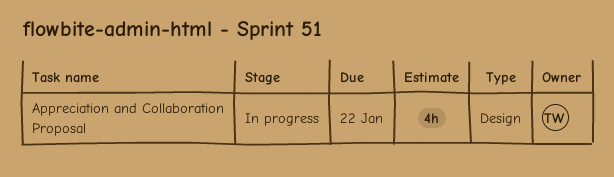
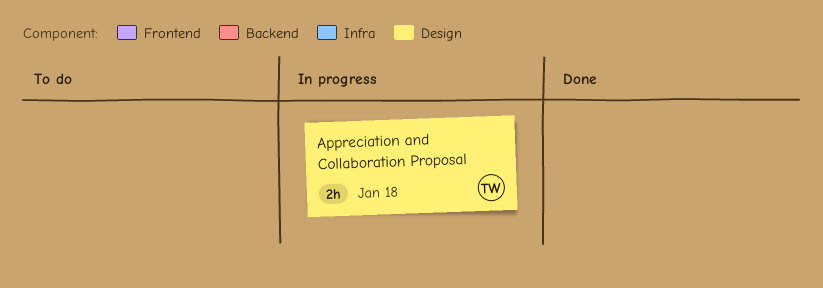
Appreciation and Collaboration Proposal, estimate: 4h -> 2h
Appreciation and Collaboration Proposal, due: Jan 22 -> Jan 18

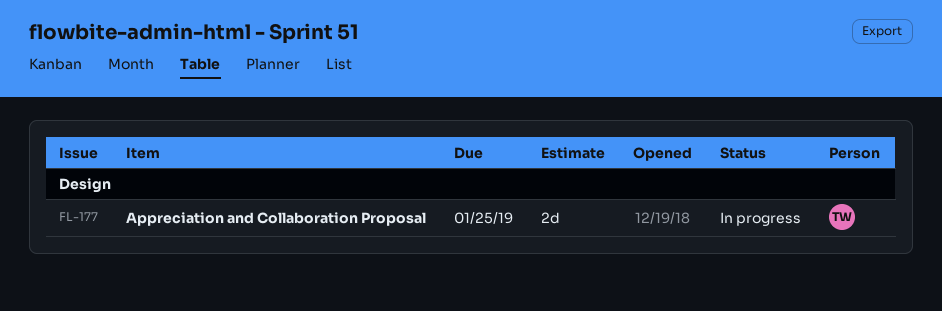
Appreciation and Collaboration Proposal, estimate: 2h -> 2d
Appreciation and Collaboration Proposal, due: Jan 18 -> Jan 25

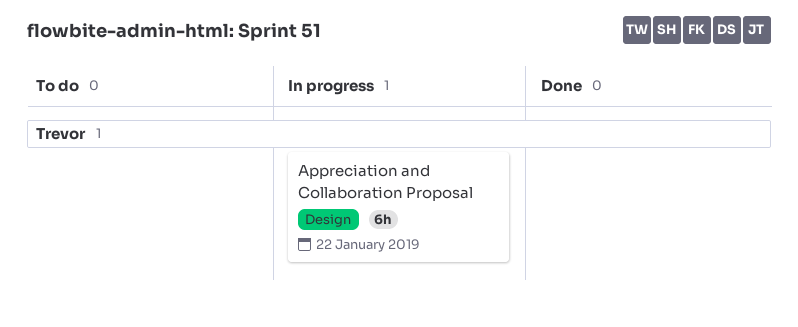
Appreciation and Collaboration Proposal, estimate: 2d -> 6h
Appreciation and Collaboration Proposal, due: Jan 25 -> Jan 22

